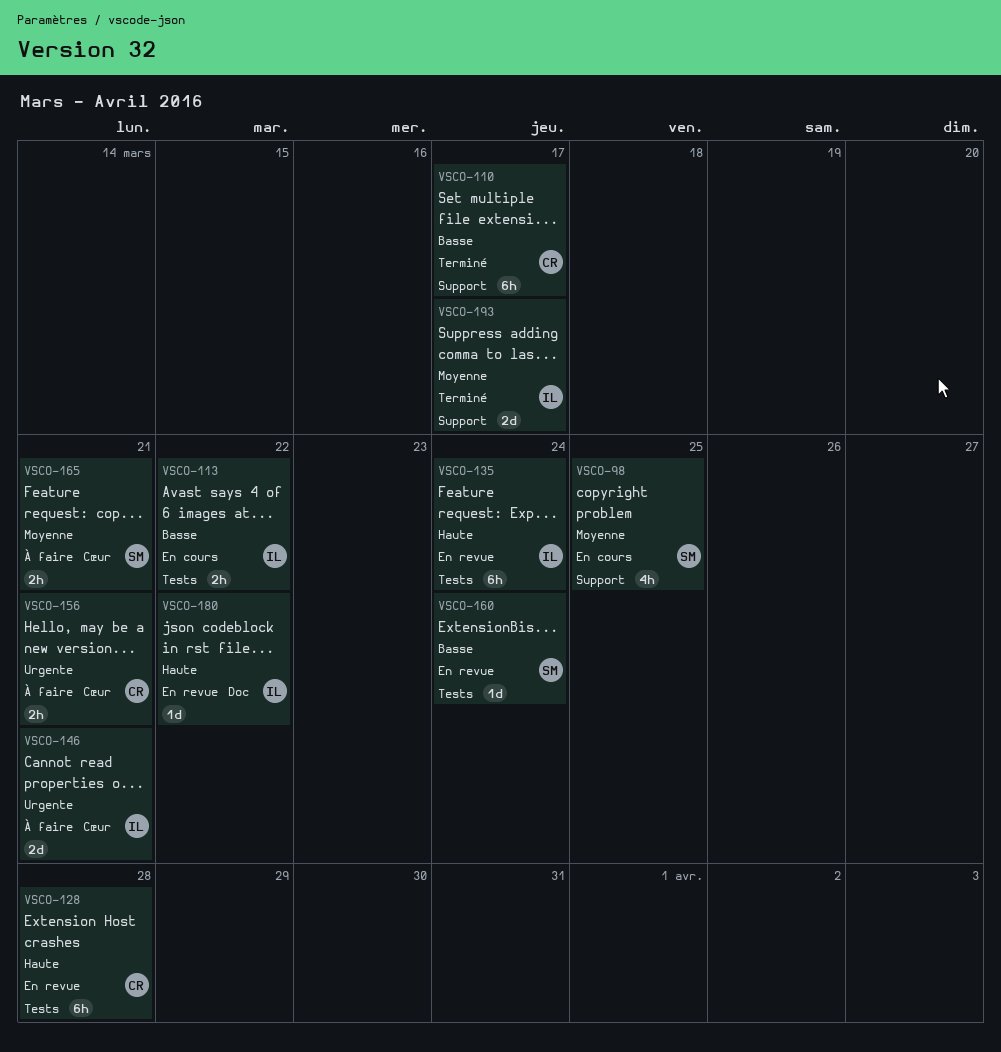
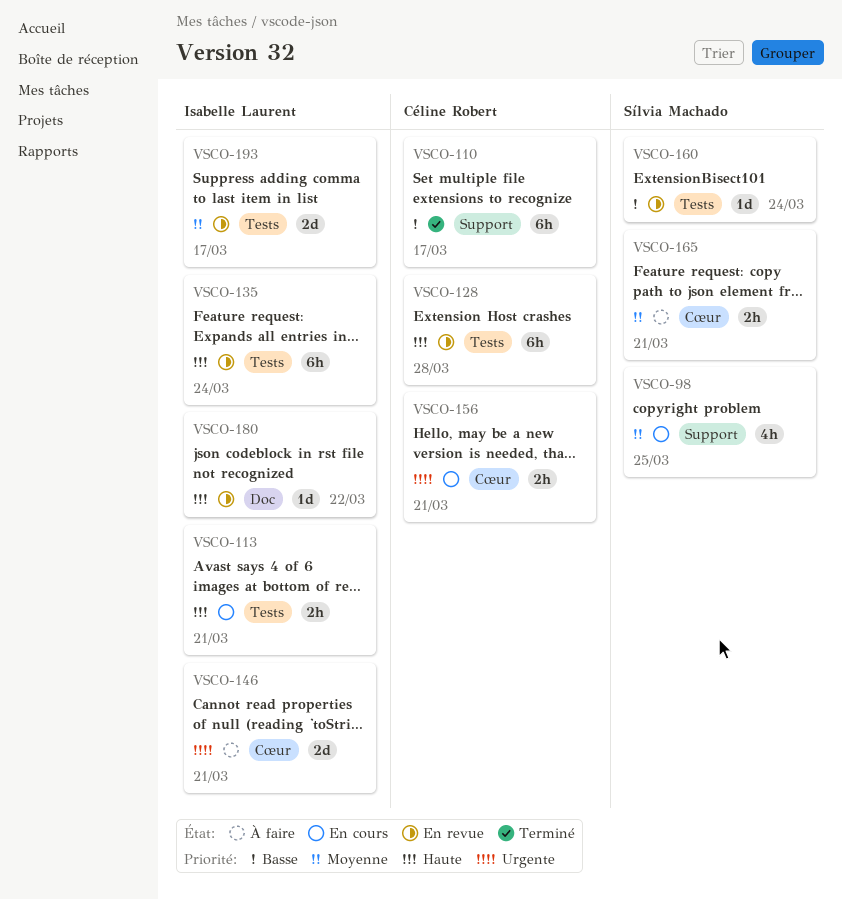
VSCO-113, priority: Basse -> Haute
VSCO-113, due: Mar 22 -> Mar 21
VSCO-156, status: À faire -> En cours
VSCO-193, status: Terminé -> En revue
VSCO-193, label: Support -> Tests

